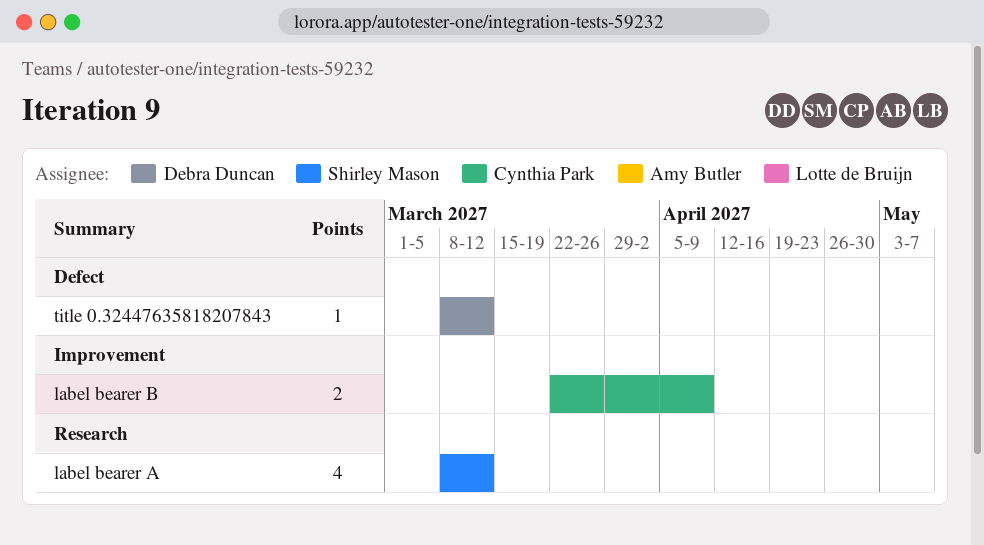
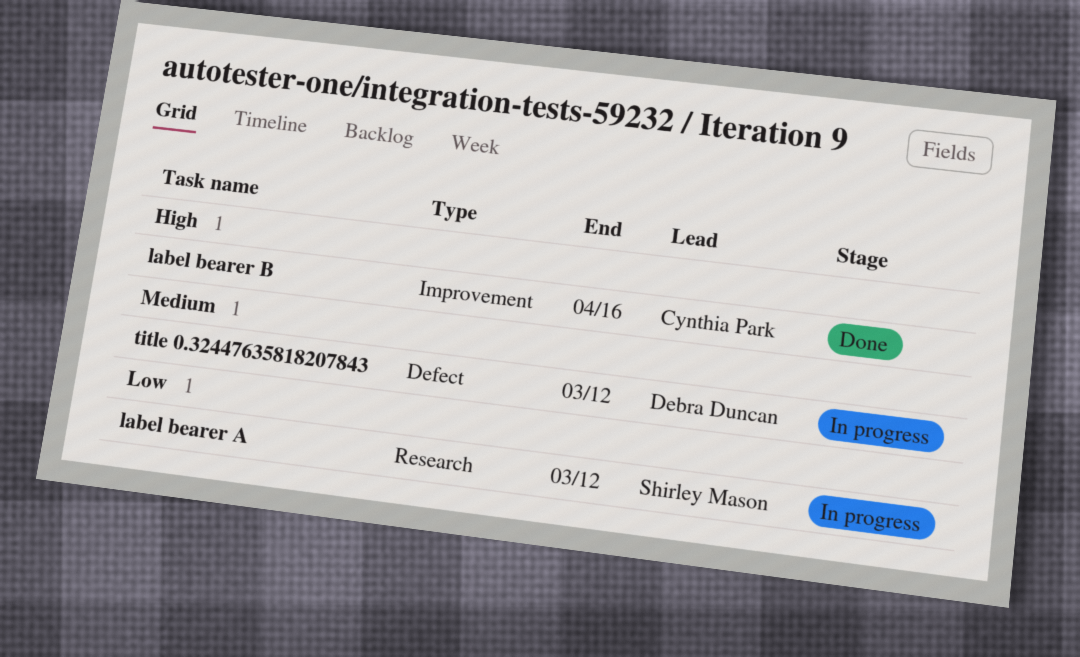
label bearer B, due: Apr 9 -> Apr 16

